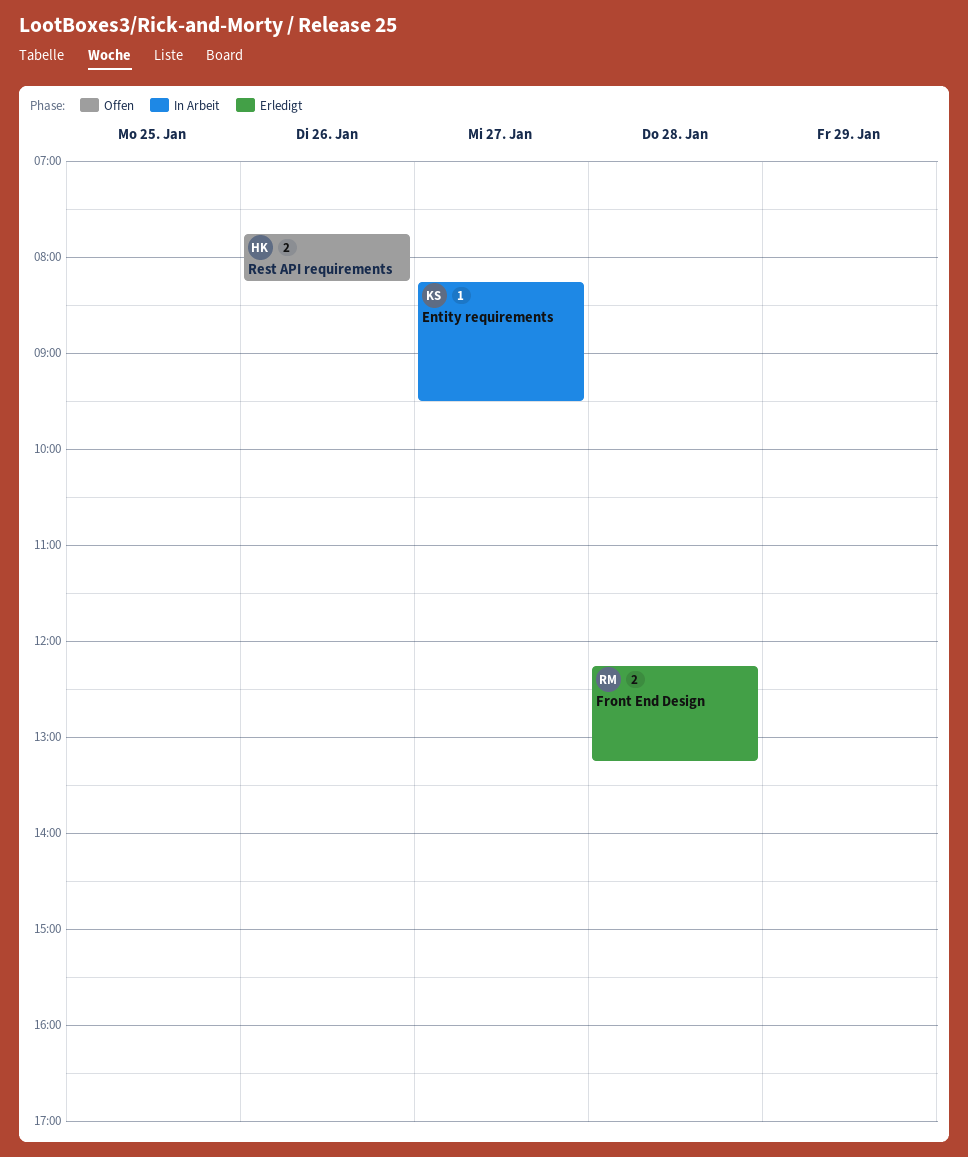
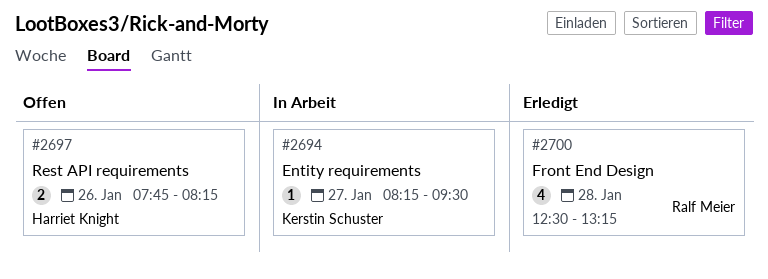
Front End Design, estimate: 2 -> 4
Front End Design, begins: 12:15 -> 12:30

